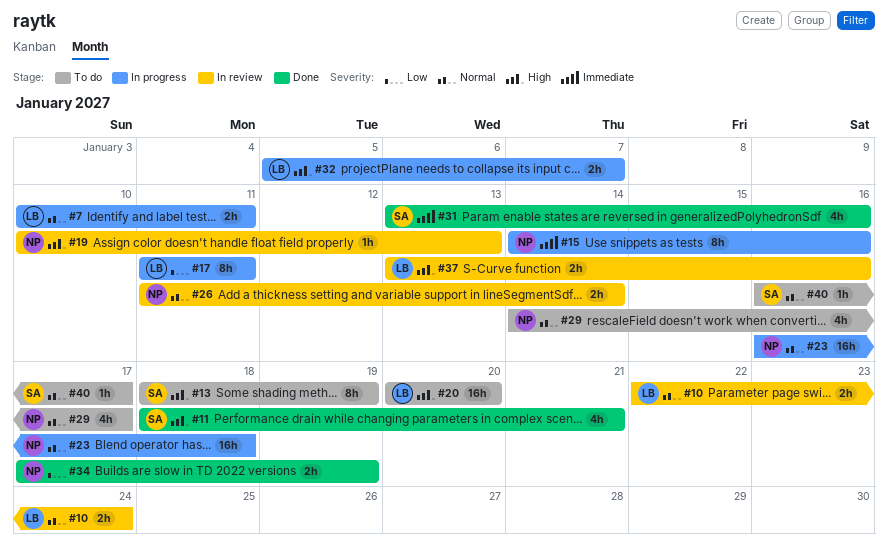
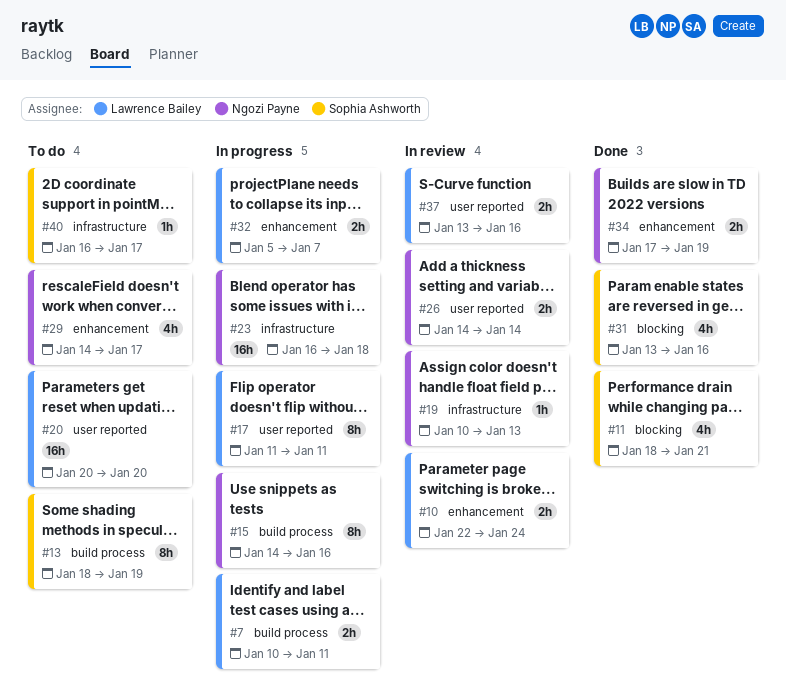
#26, start: Jan 11 -> Jan 14

